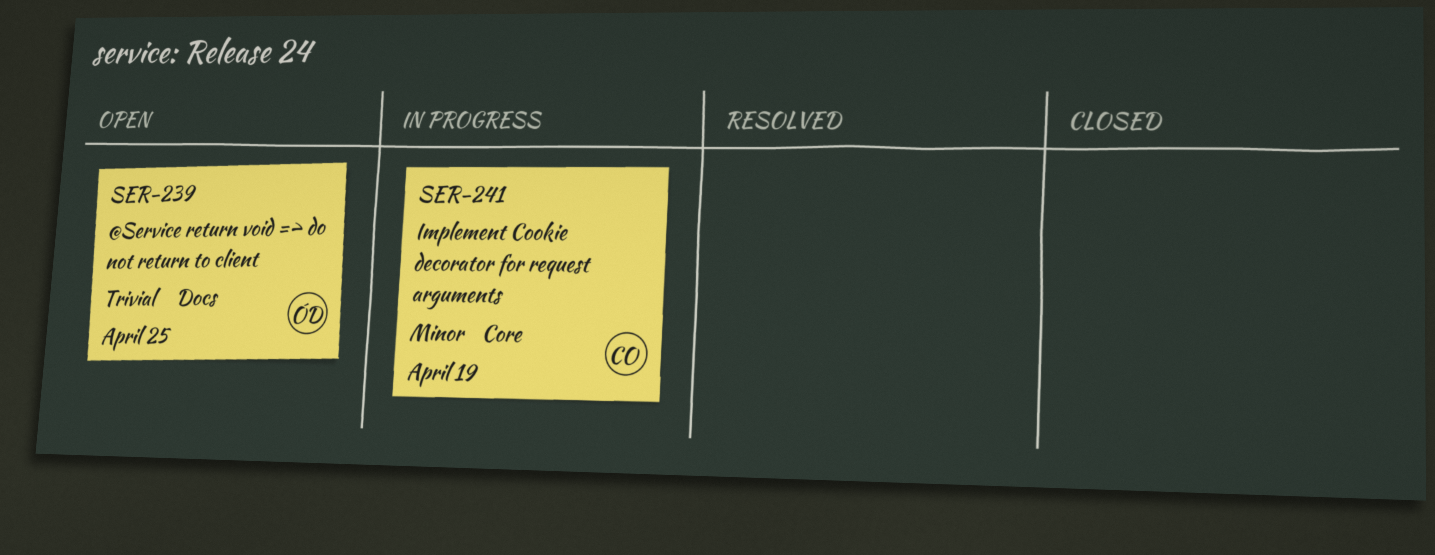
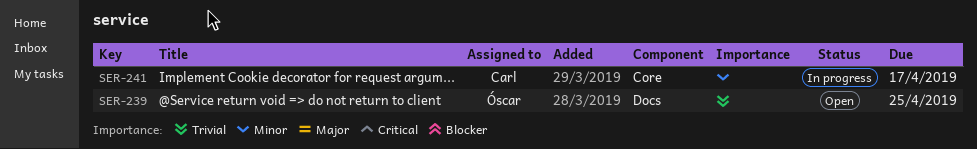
SER-241, due: Apr 19 -> Apr 17

